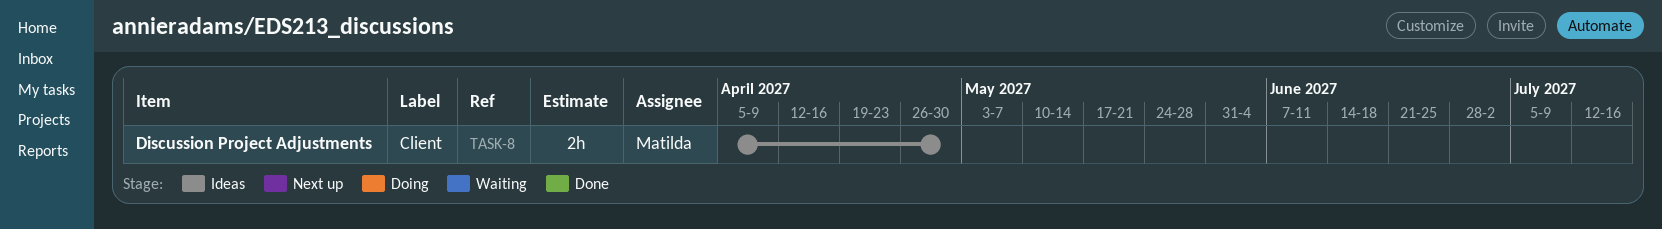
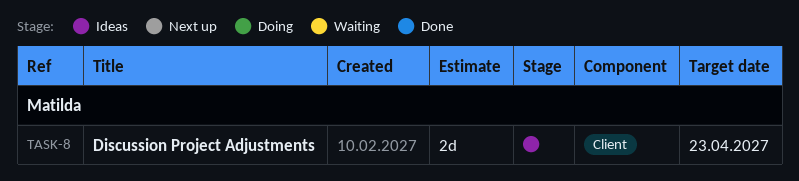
TASK-8, estimate: 2h -> 2d
TASK-8, due: Apr 30 -> Apr 23

